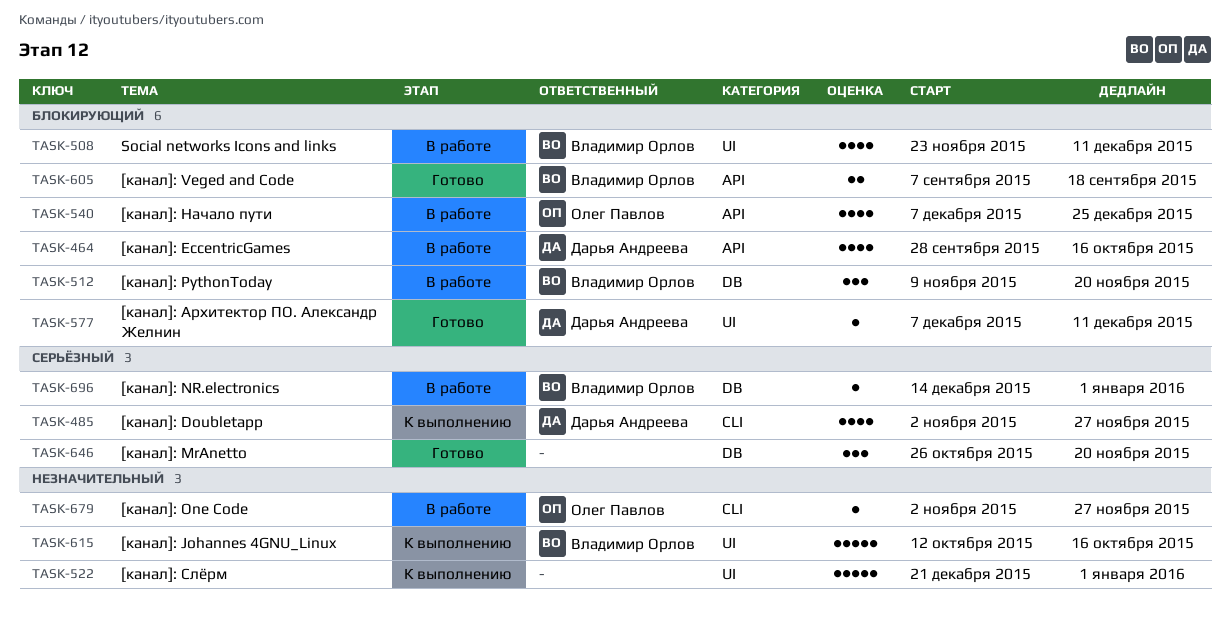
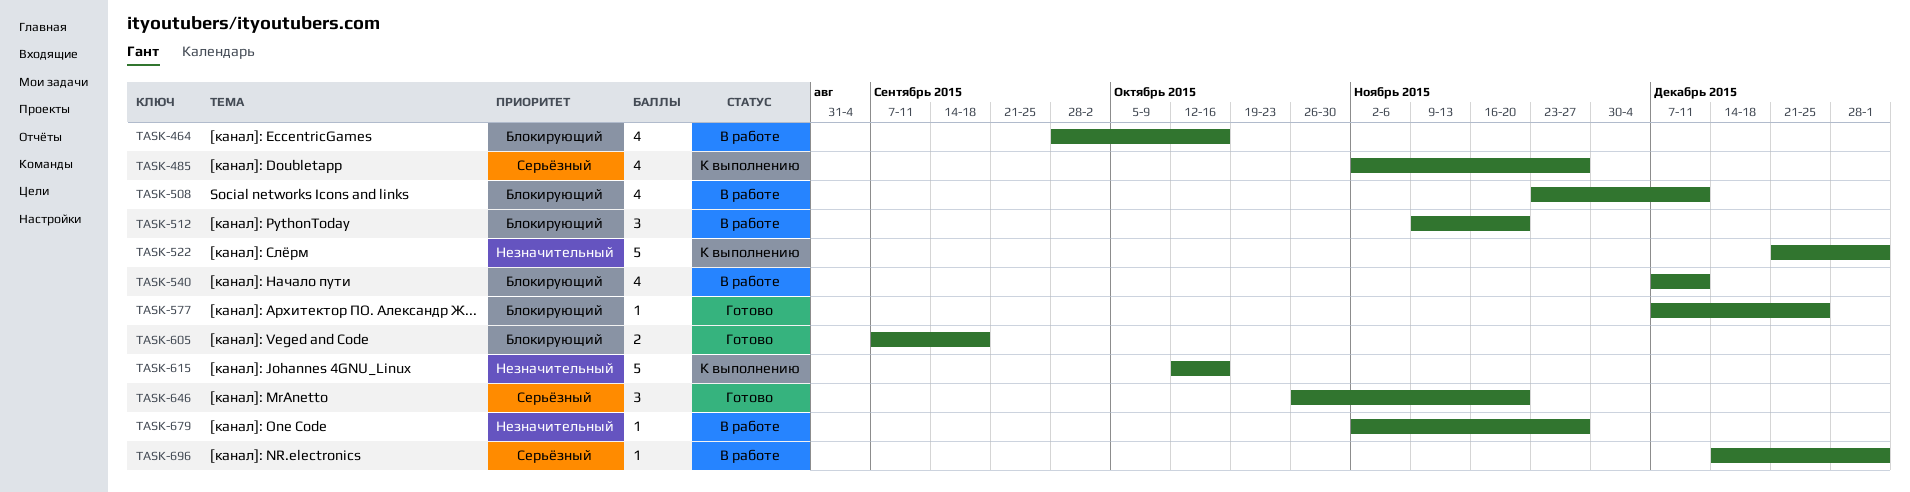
TASK-540, due: Dec 25 -> Dec 11
TASK-577, due: Dec 11 -> Dec 25

